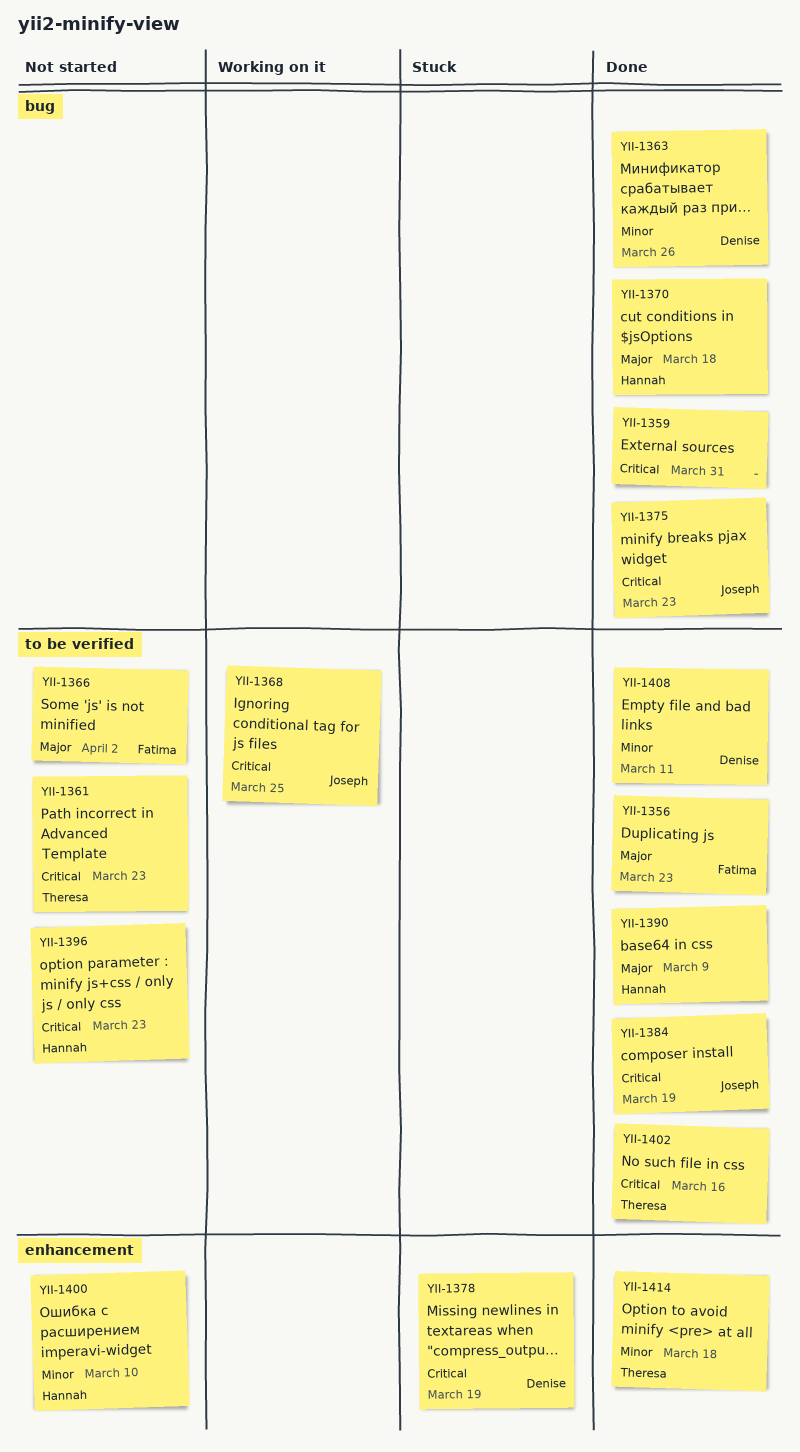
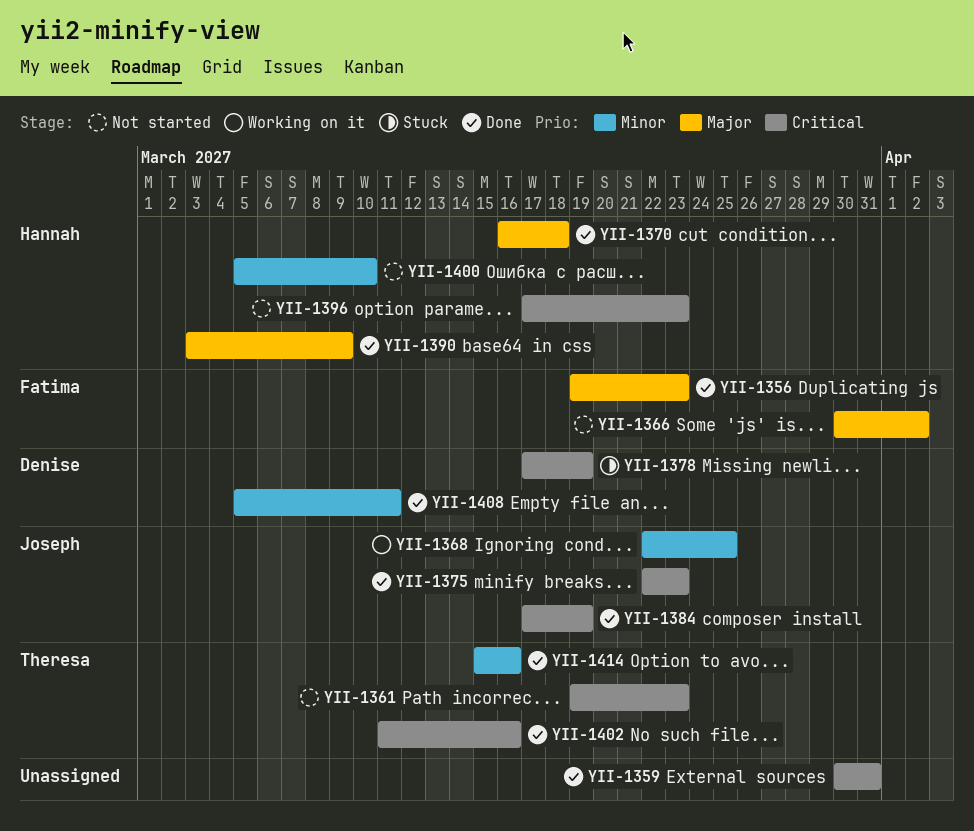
YII-1363: present -> none
YII-1368, priority: Critical -> Minor
YII-1414, due: Mar 18 -> Mar 16

